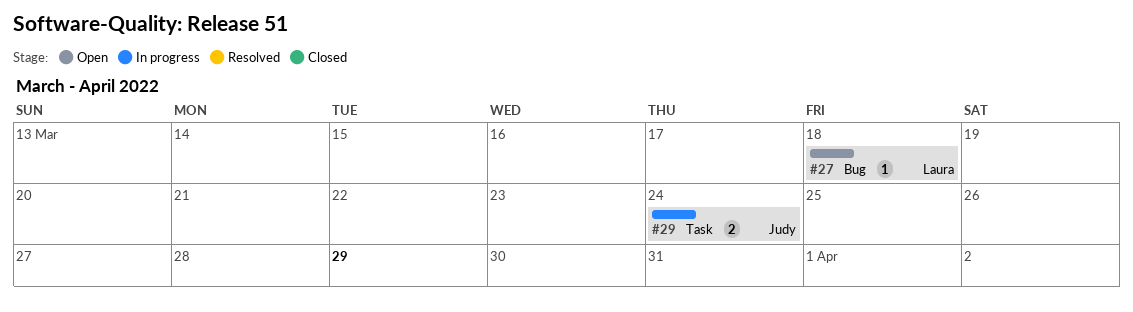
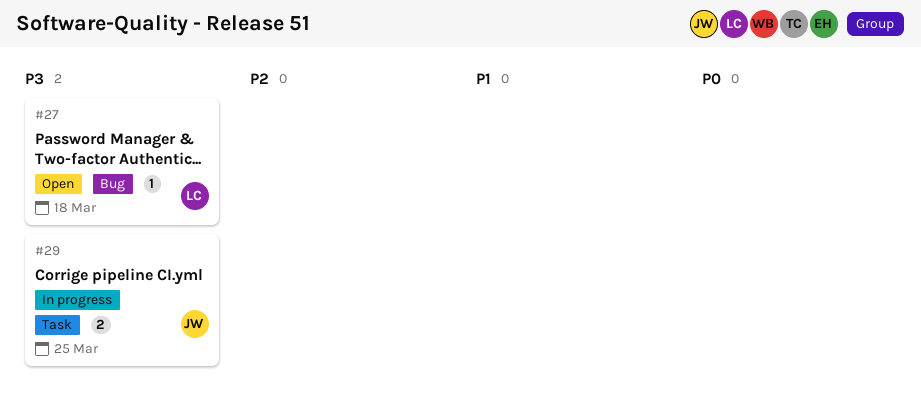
#29, due: Mar 24 -> Mar 25

